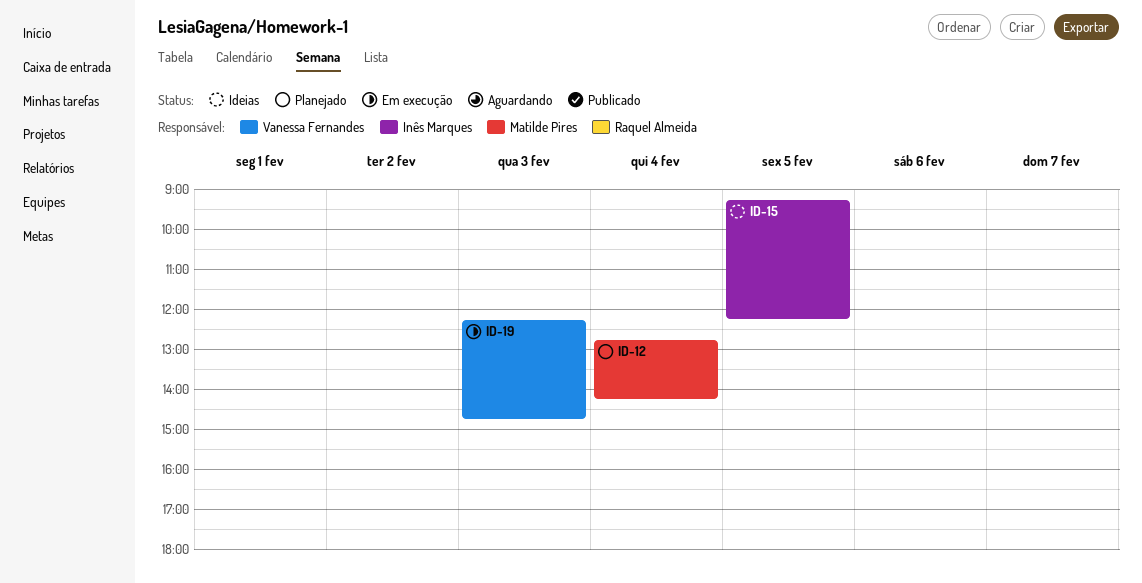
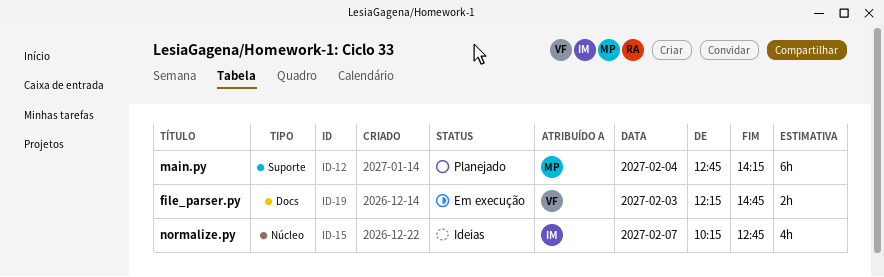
ID-15, day: Feb 5 -> Feb 7
ID-15, begins: 09:15 -> 10:15
ID-15, ends: 12:15 -> 12:45

